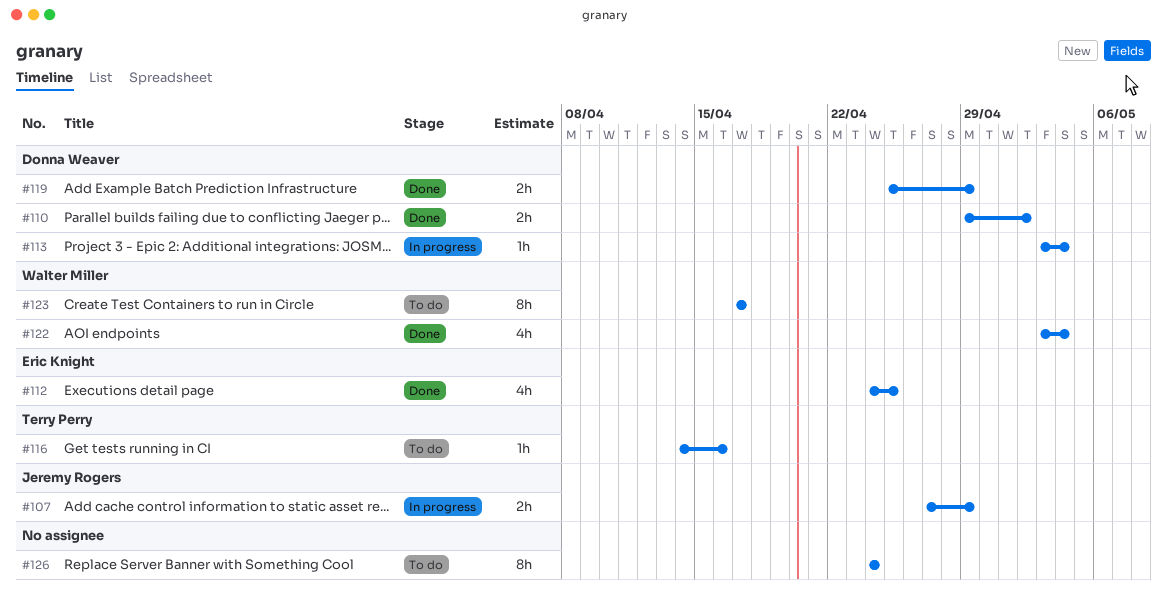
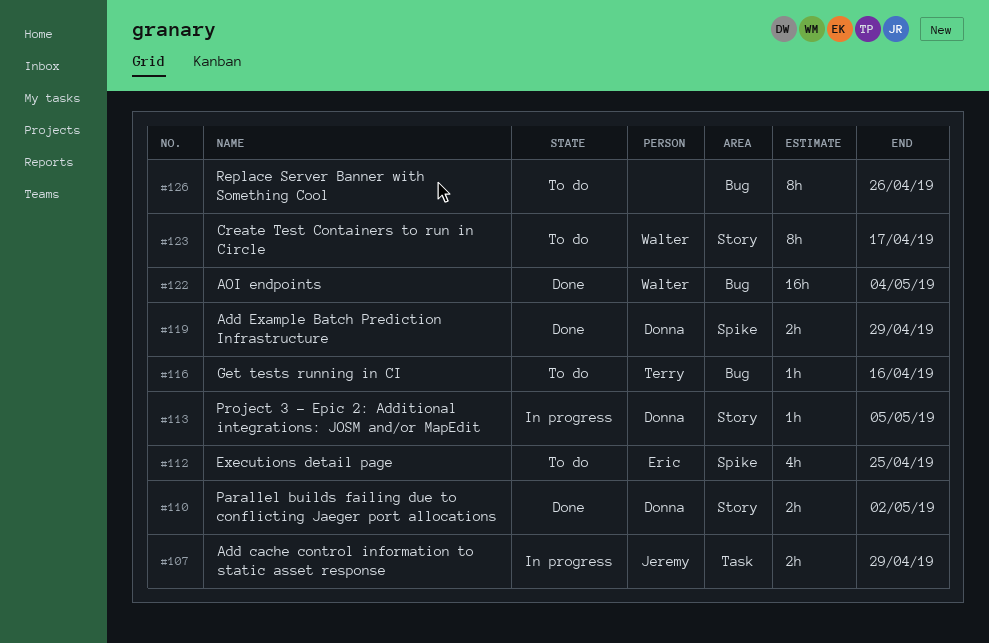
#112, status: Done -> To do
#113, due: May 4 -> May 5
#122, estimate: 4h -> 16h
#126, due: Apr 24 -> Apr 26

